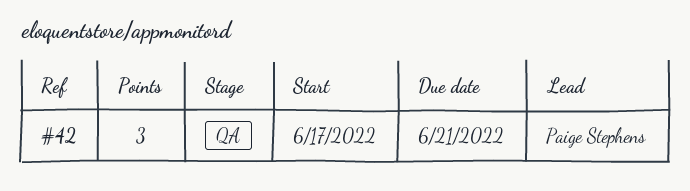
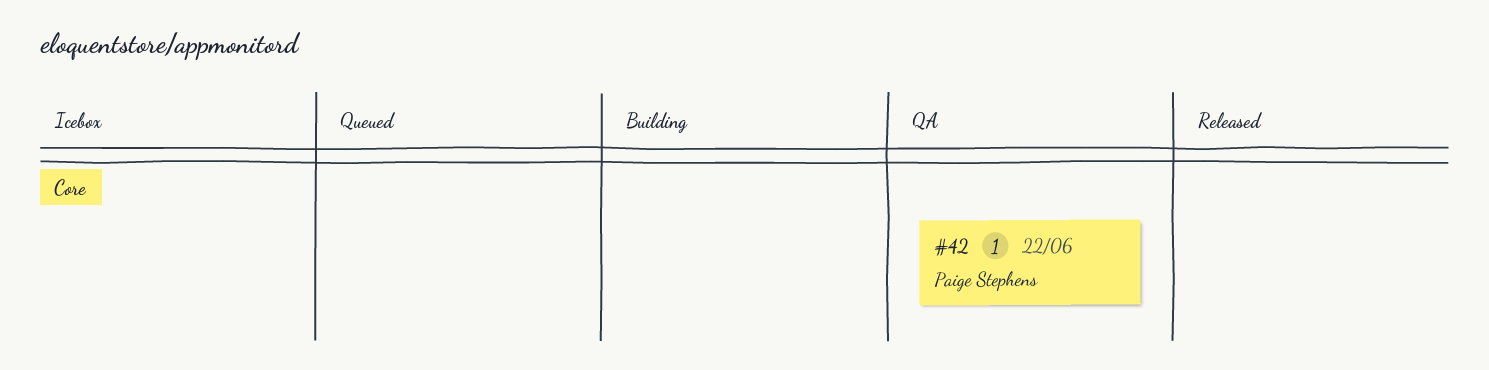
#42, estimate: 3 -> 1
#42, due: Jun 21 -> Jun 22

